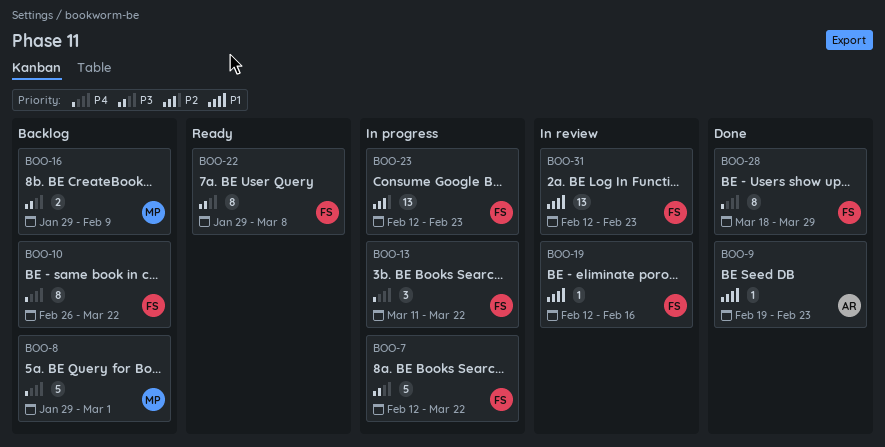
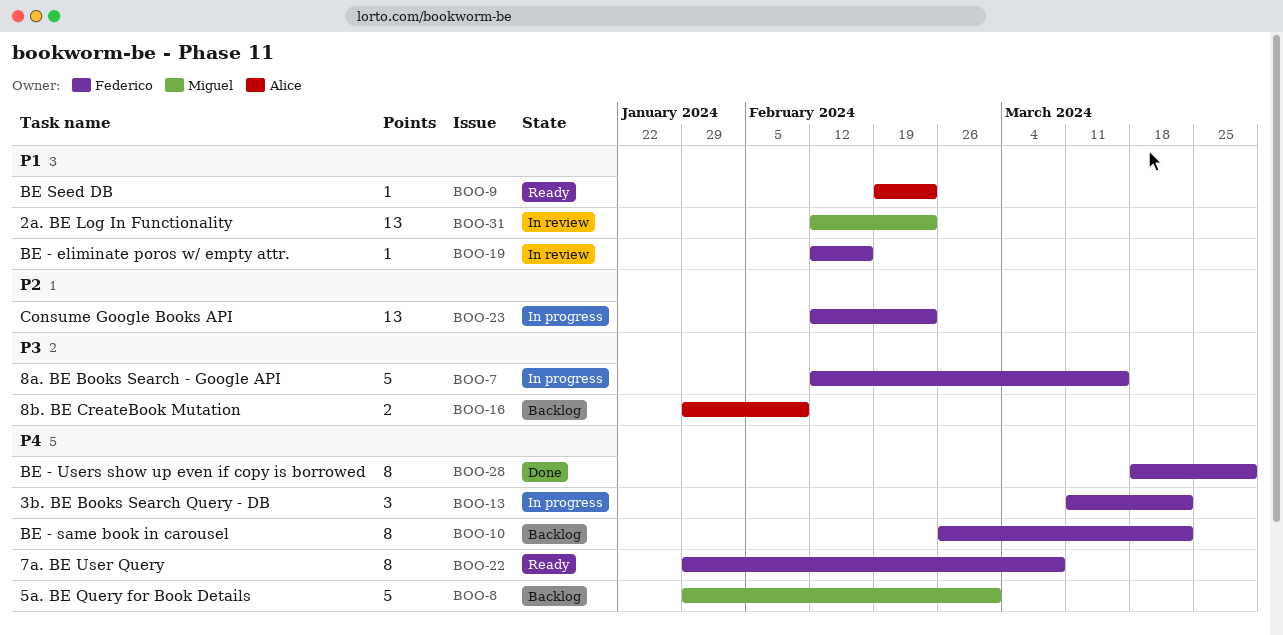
BOO-7, due: Mar 22 -> Mar 15
BOO-9, status: Done -> Ready
BOO-16, owner: Miguel -> Alice
BOO-22, priority: P3 -> P4
BOO-31, owner: Federico -> Miguel

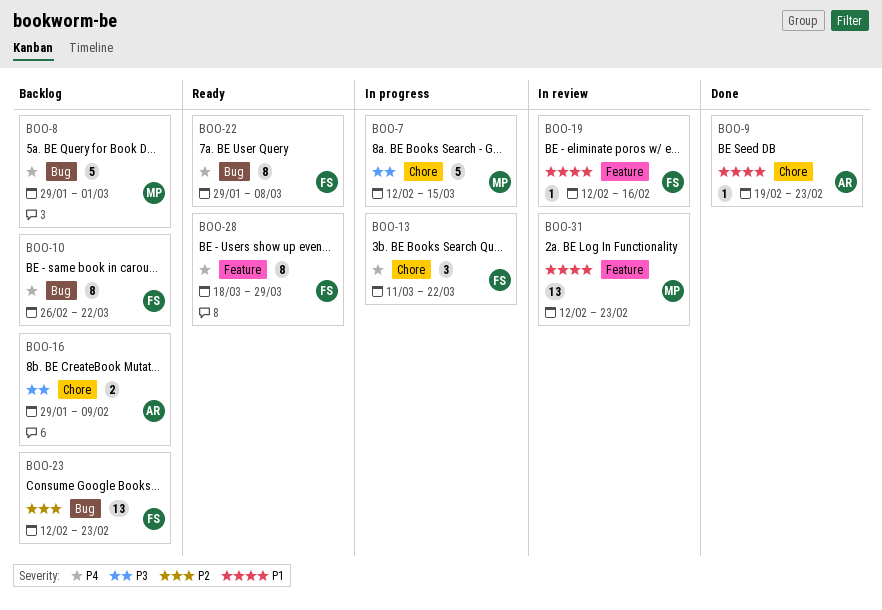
BOO-7, owner: Federico -> Miguel
BOO-9, status: Ready -> Done
BOO-23, status: In progress -> Backlog
BOO-28, status: Done -> Ready

